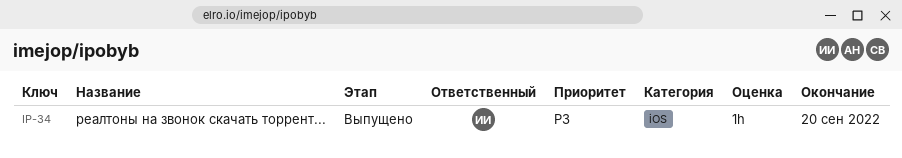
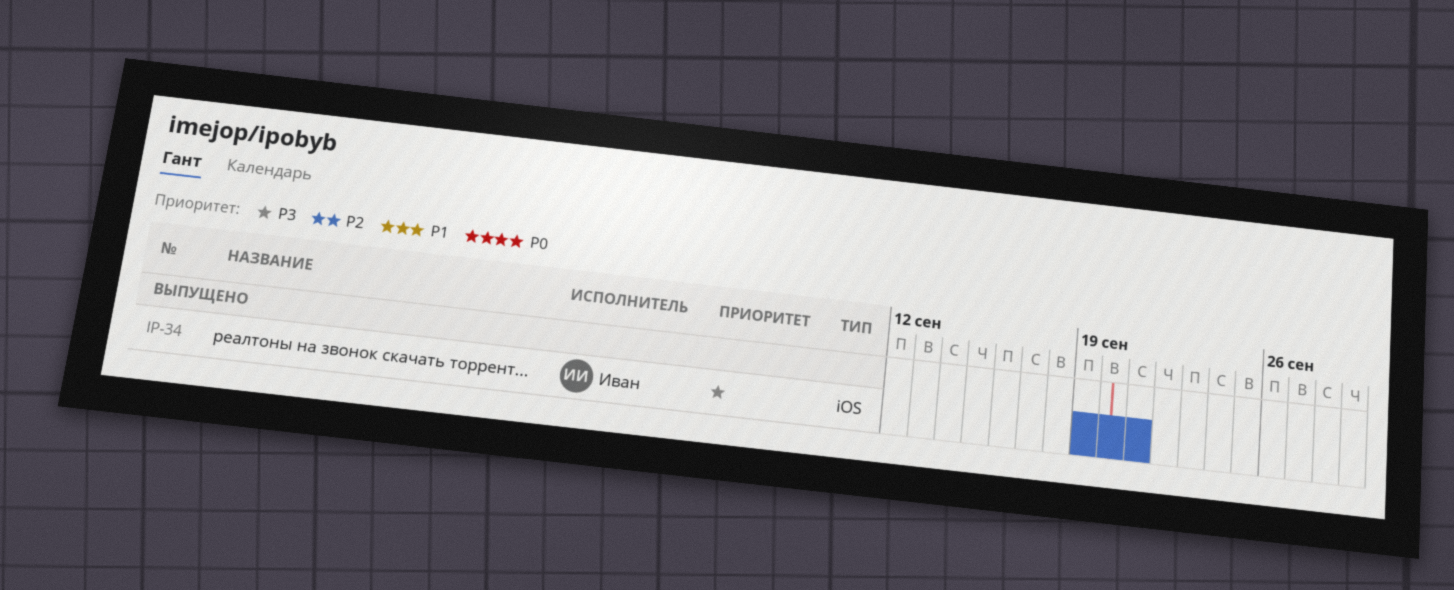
IP-34, due: Sep 20 -> Sep 21

